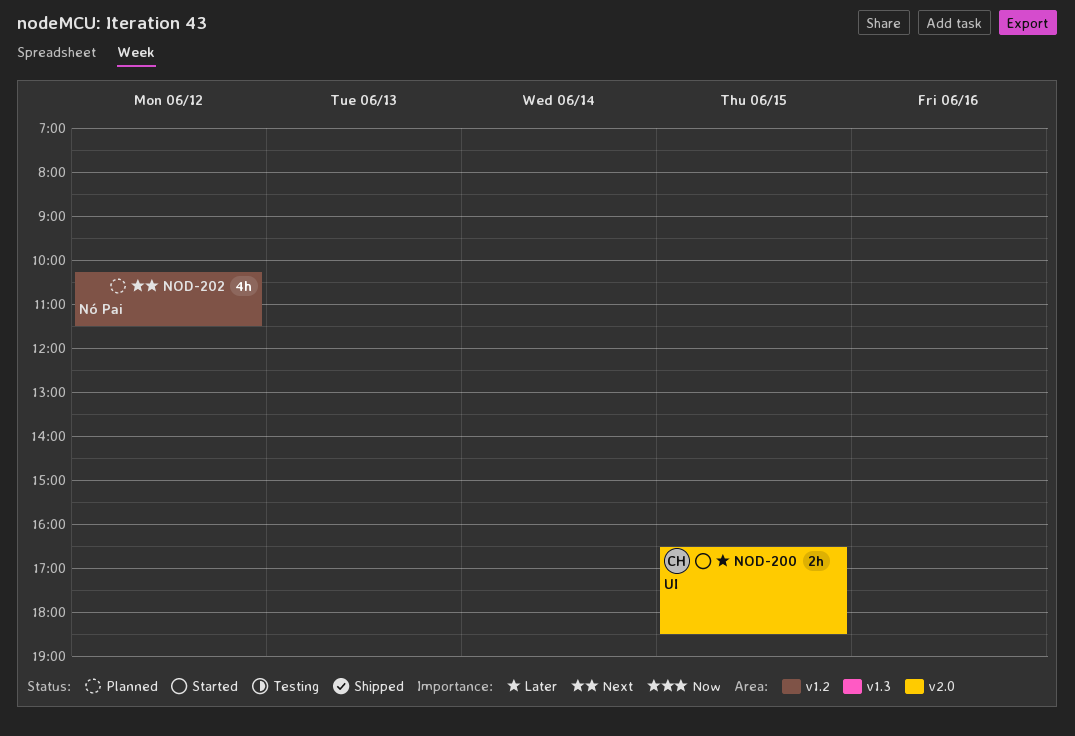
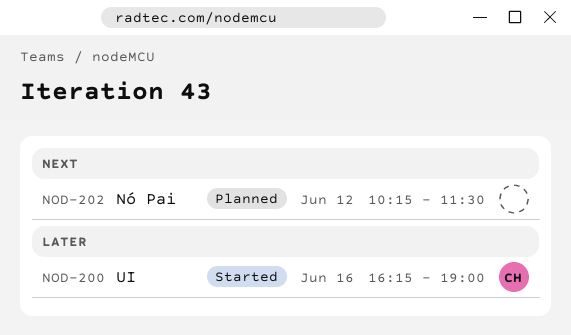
NOD-200, day: Jun 15 -> Jun 16
NOD-200, begins: 16:30 -> 16:15
NOD-200, ends: 18:30 -> 19:00

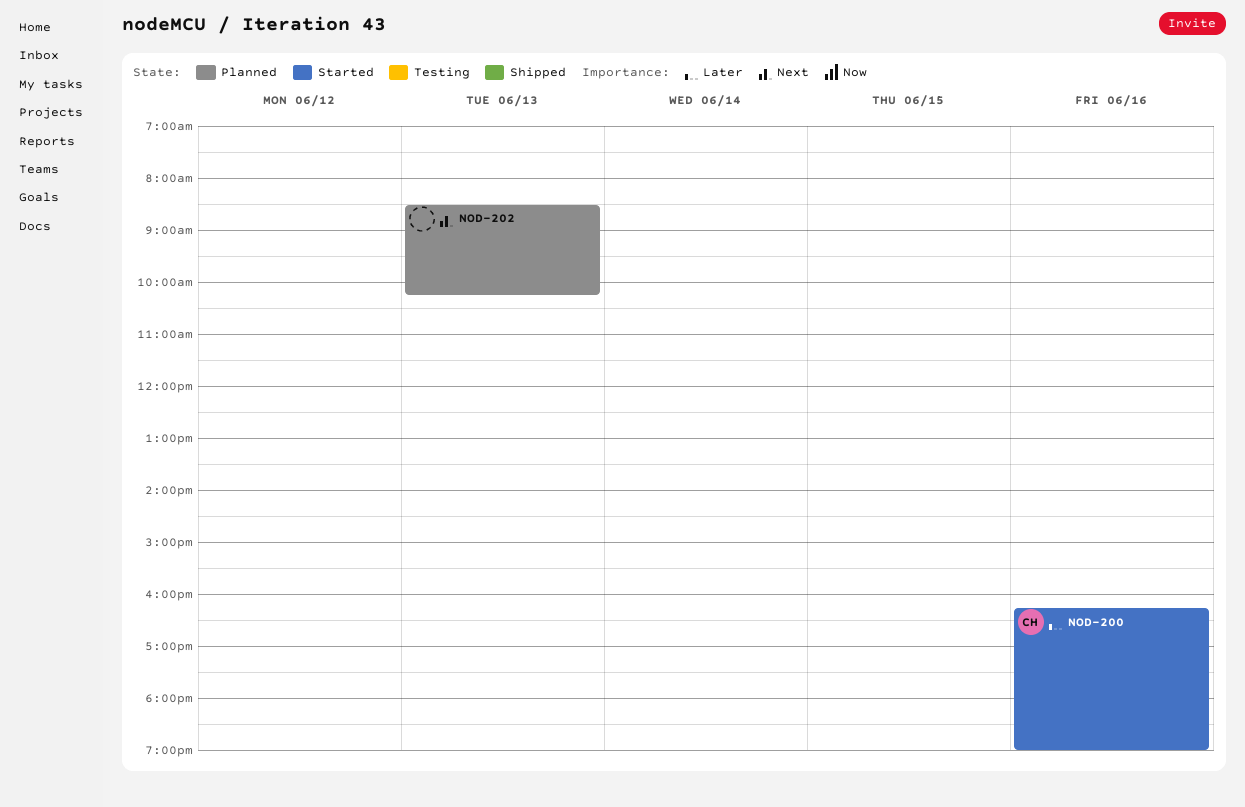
NOD-202, day: Jun 12 -> Jun 13
NOD-202, begins: 10:15 -> 08:30
NOD-202, ends: 11:30 -> 10:15

